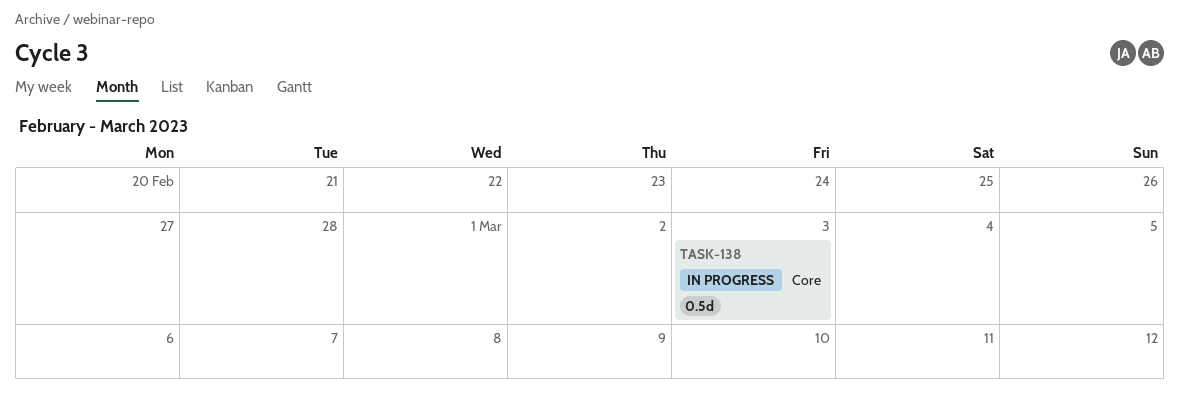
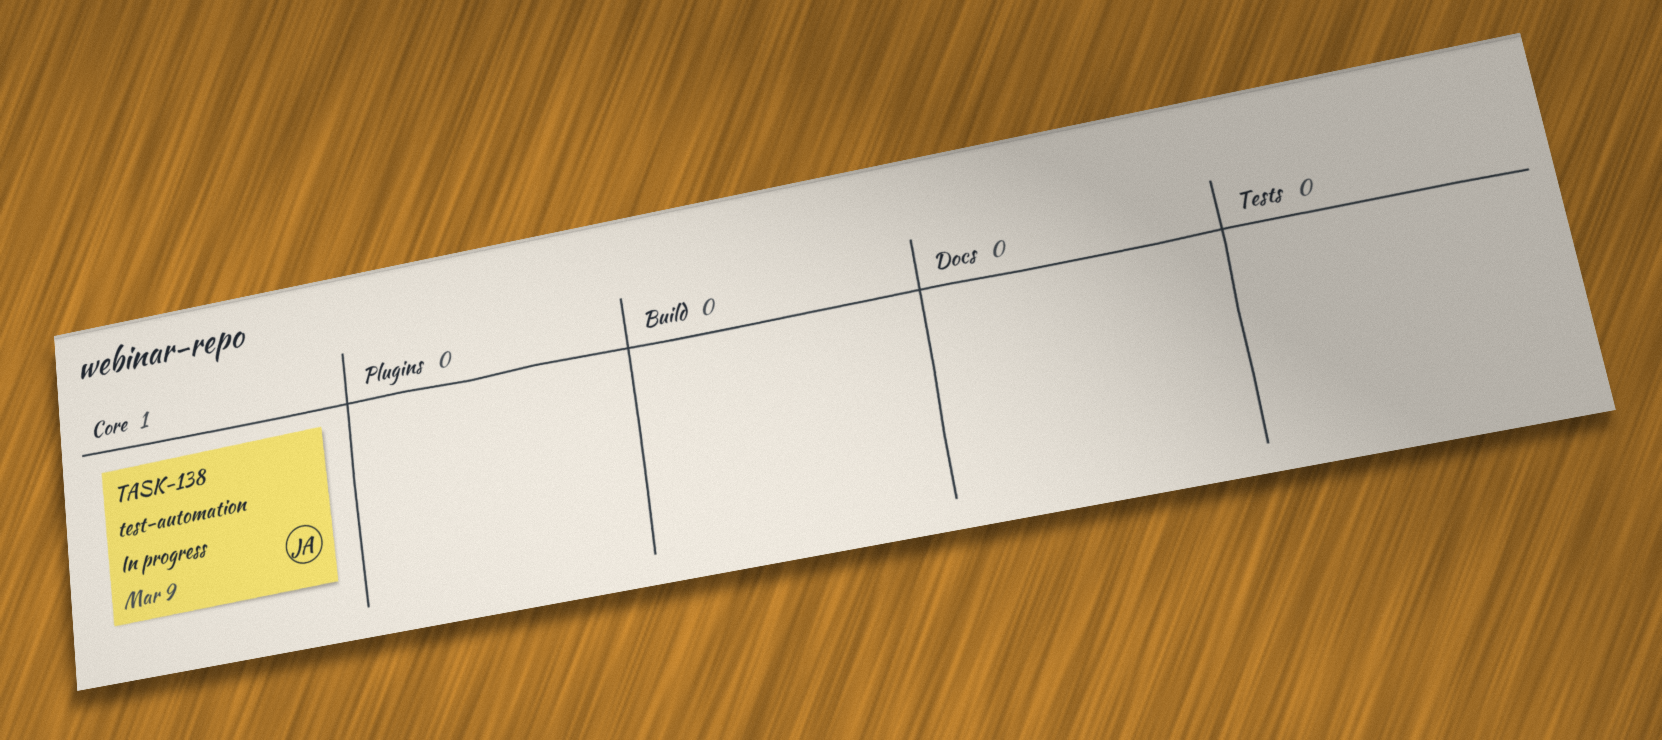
TASK-138, due: Mar 3 -> Mar 9

